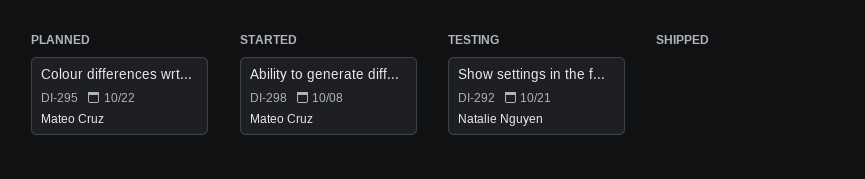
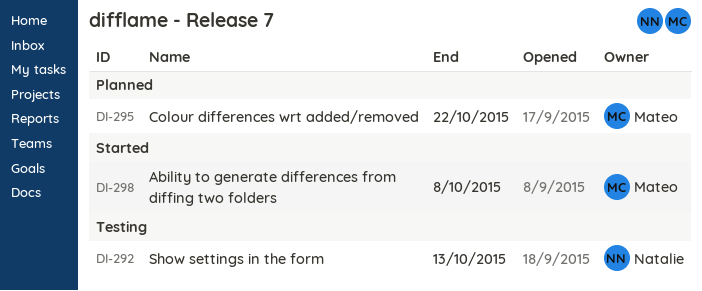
DI-292, due: Oct 21 -> Oct 13

